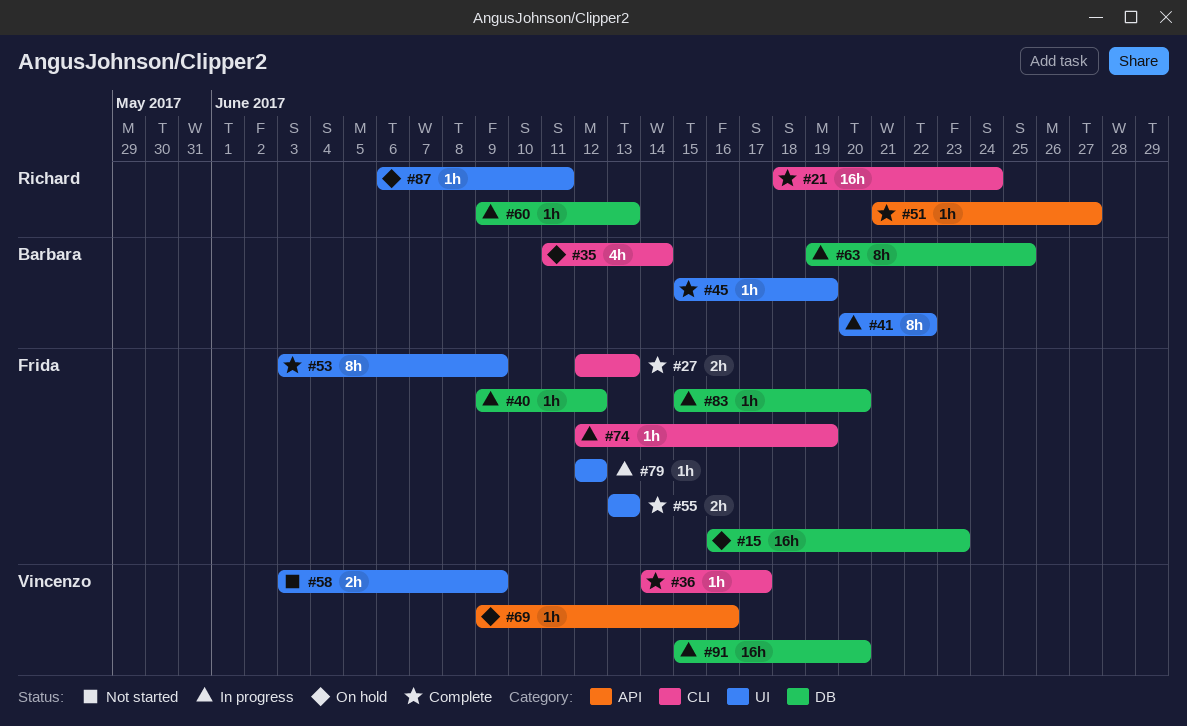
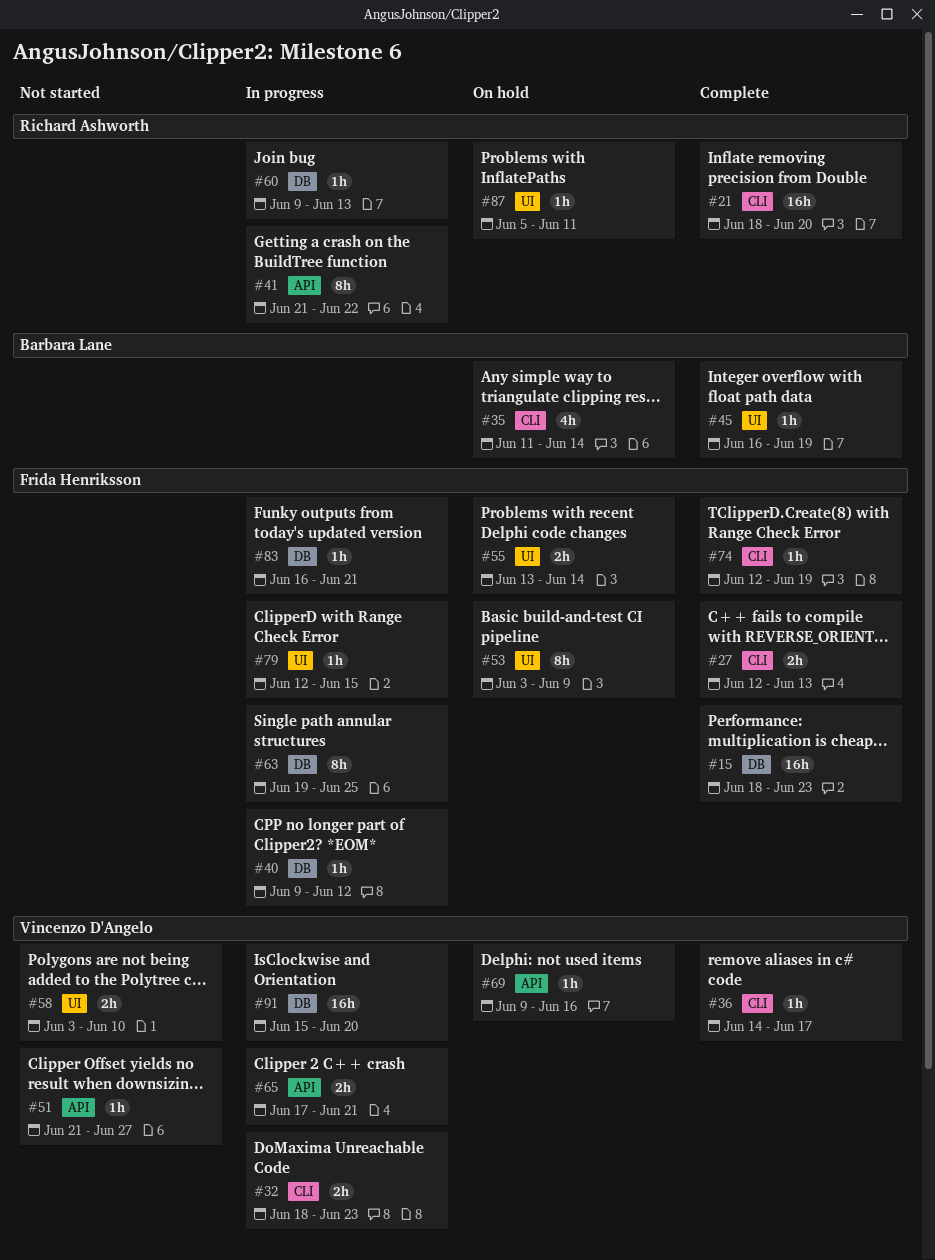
#15, status: On hold -> Complete
#15, start: Jun 16 -> Jun 18
#21, due: Jun 24 -> Jun 20
#32: none -> present
#41, owner: Barbara Lane -> Richard Ashworth
#41, label: UI -> API
#41, start: Jun 20 -> Jun 21
#45, start: Jun 15 -> Jun 16
#51, status: Complete -> Not started
#51, owner: Richard Ashworth -> Vincenzo D'Angelo
#53, status: Complete -> On hold
#55, status: Complete -> On hold
#55, due: Jun 13 -> Jun 14
#58, due: Jun 9 -> Jun 10
#63, owner: Barbara Lane -> Frida Henriksson
#65: none -> present
#74, status: In progress -> Complete
#79, due: Jun 12 -> Jun 15
#83, start: Jun 15 -> Jun 16
#83, due: Jun 20 -> Jun 21
#87, start: Jun 6 -> Jun 5

